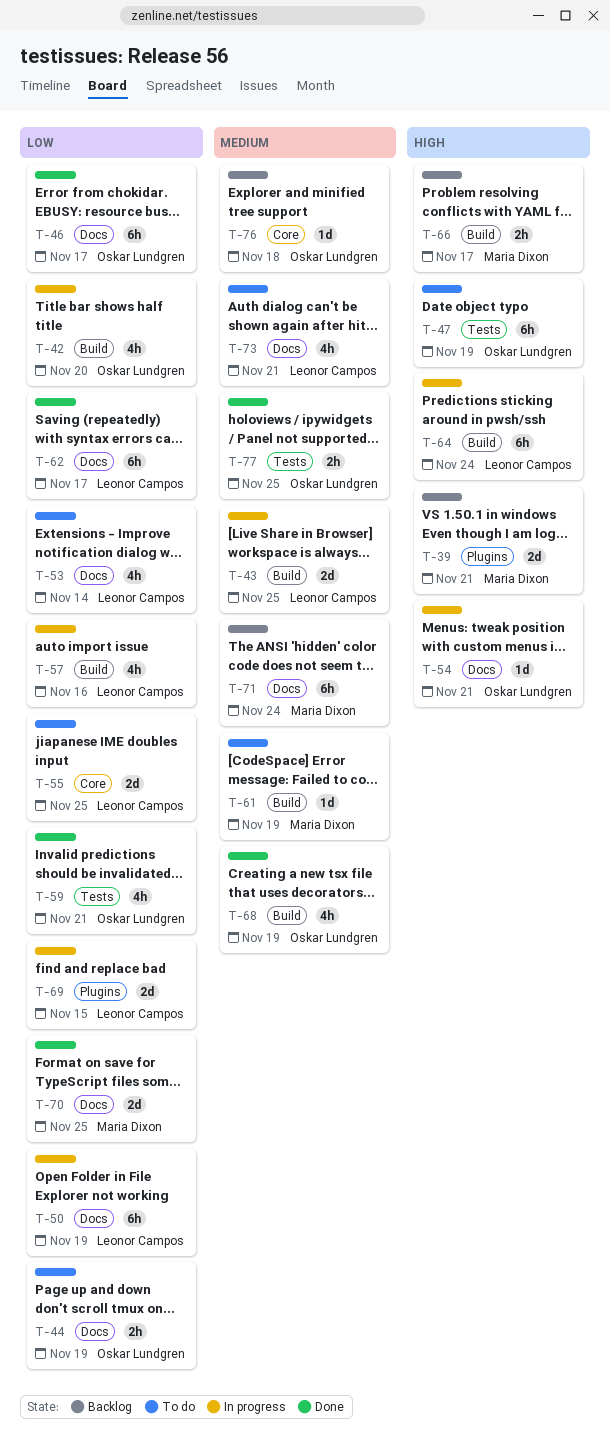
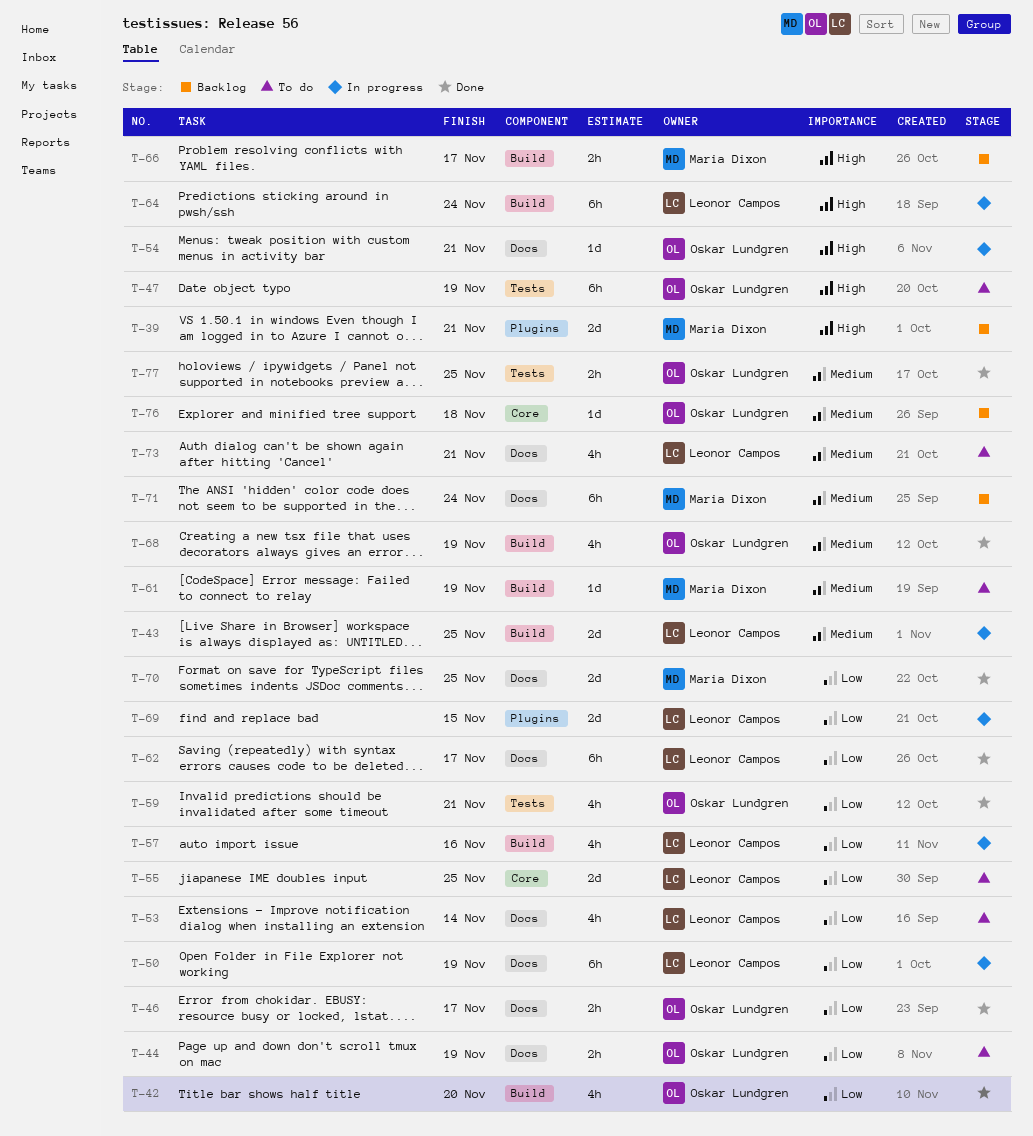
T-42, status: In progress -> Done
T-46, estimate: 6h -> 2h

